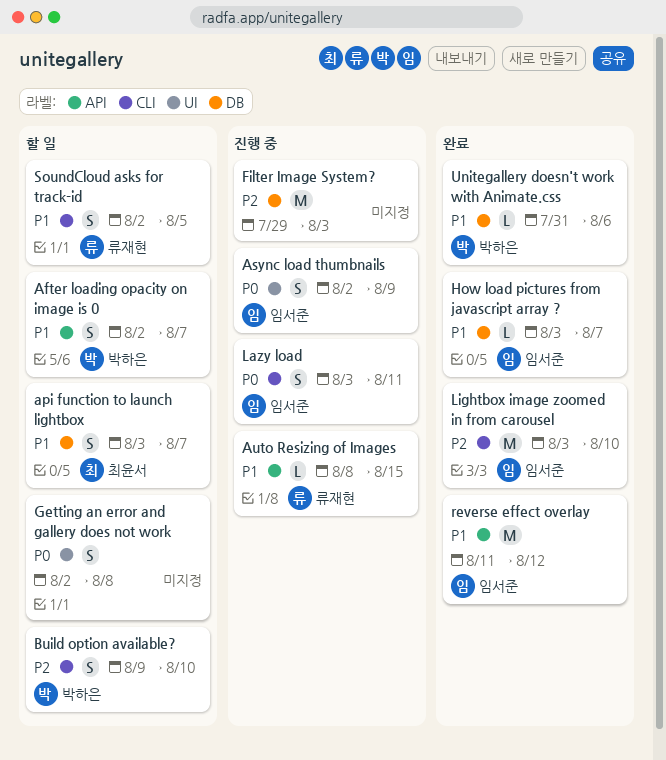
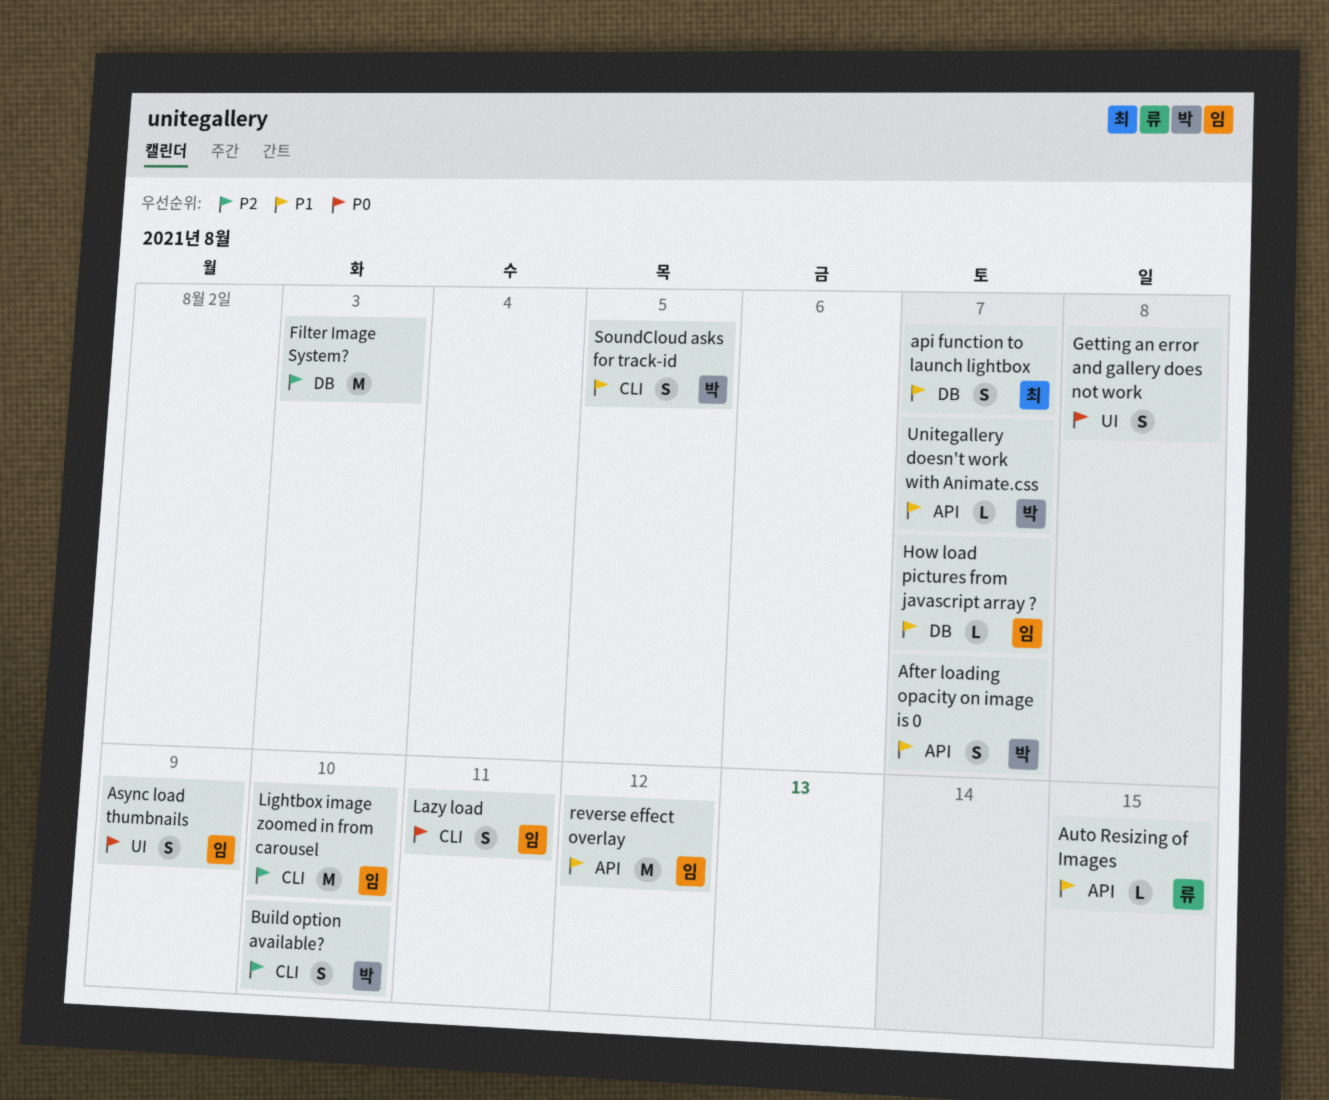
SoundCloud asks for track-id, owner: 류재현 -> 박하은
Unitegallery doesn't work with Animate.css, label: DB -> API
Unitegallery doesn't work with Animate.css, due: Aug 6 -> Aug 7

